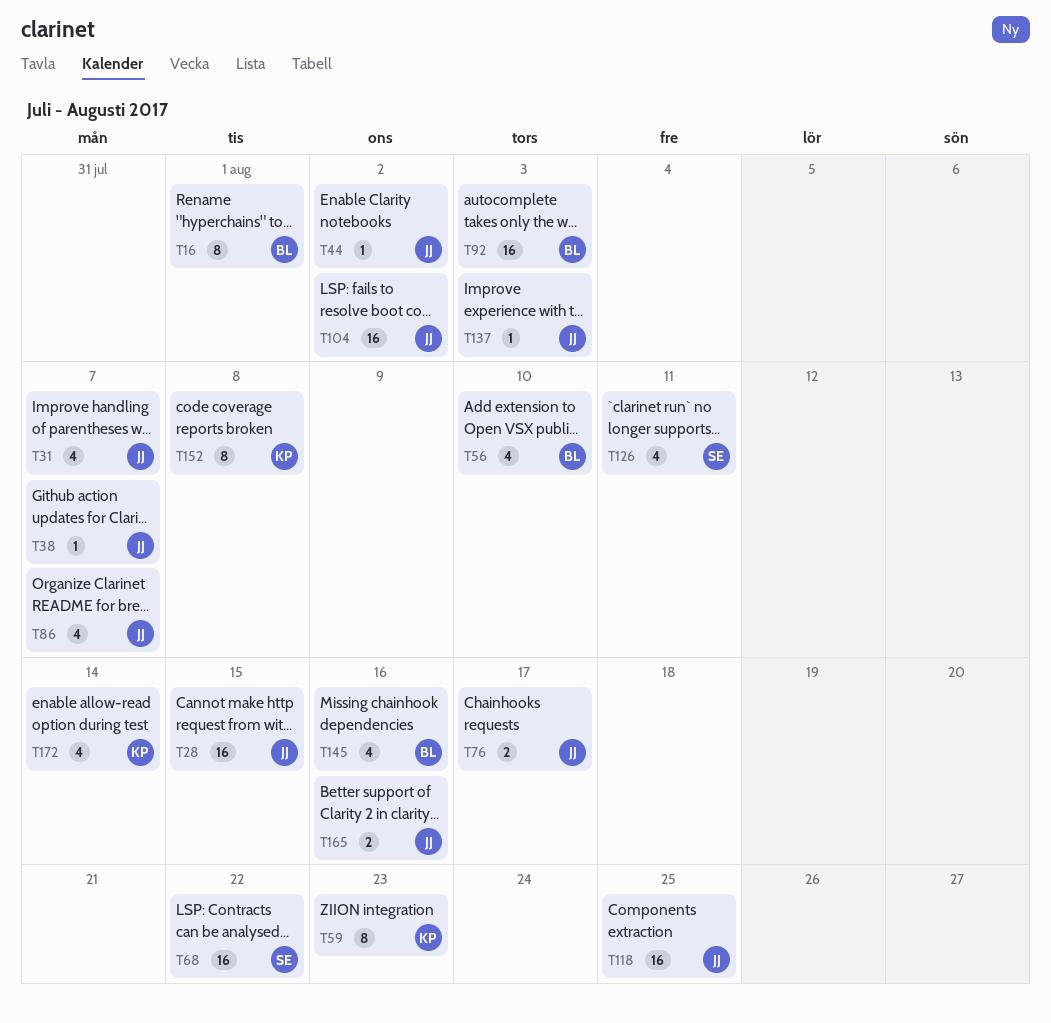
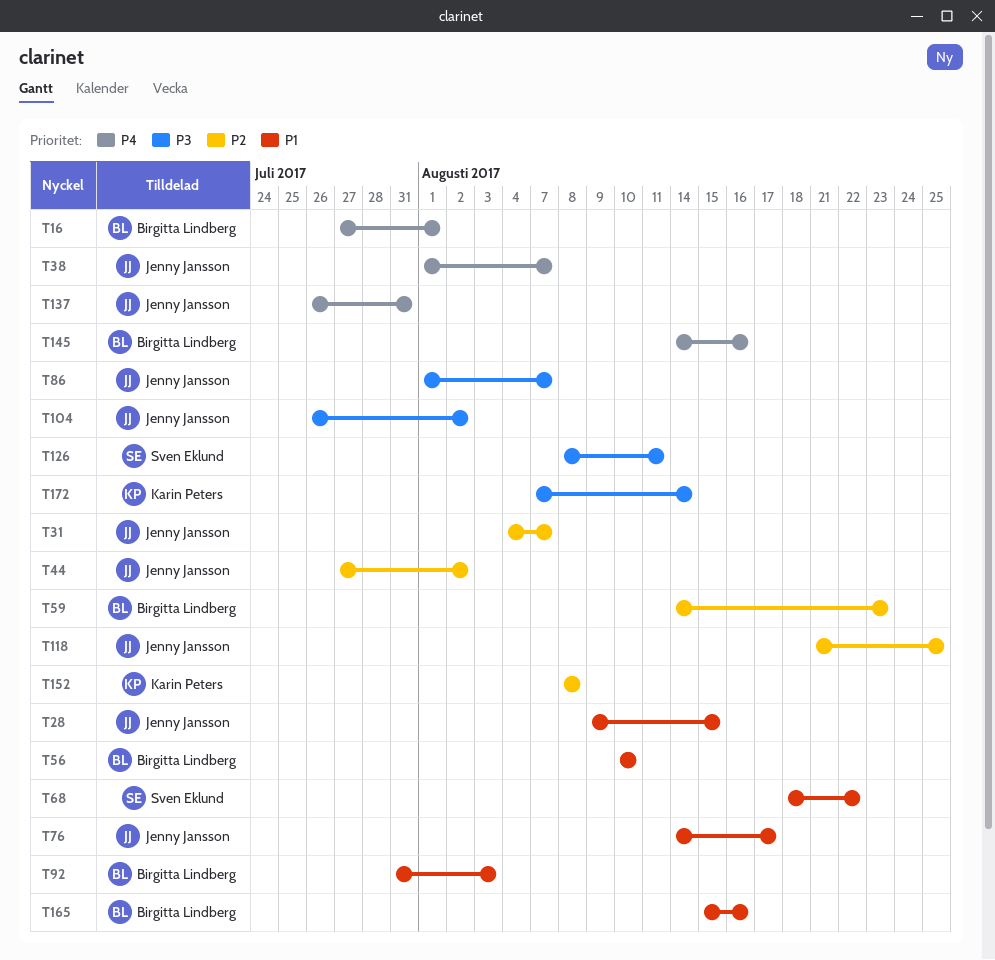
T59, owner: Karin Peters -> Birgitta Lindberg
T137, due: Aug 3 -> Jul 31
T165, owner: Jenny Jansson -> Birgitta Lindberg

